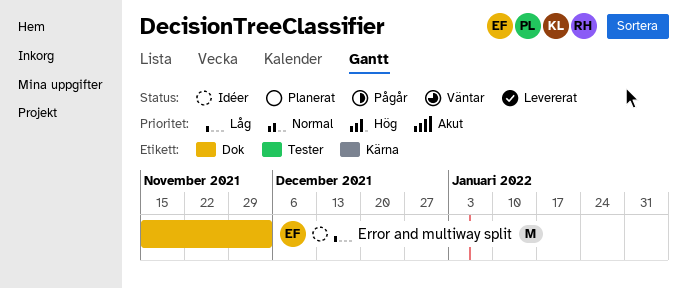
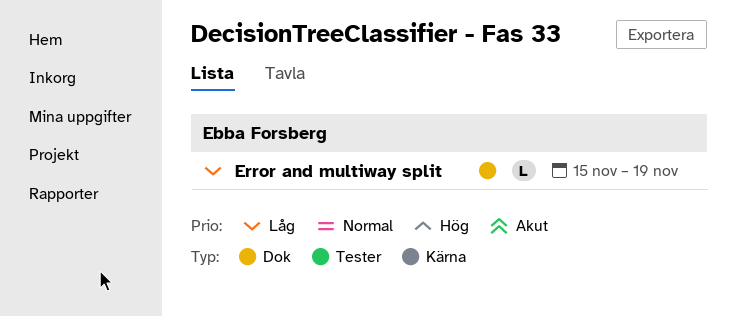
Error and multiway split, estimate: M -> L
Error and multiway split, due: Dec 3 -> Nov 19

